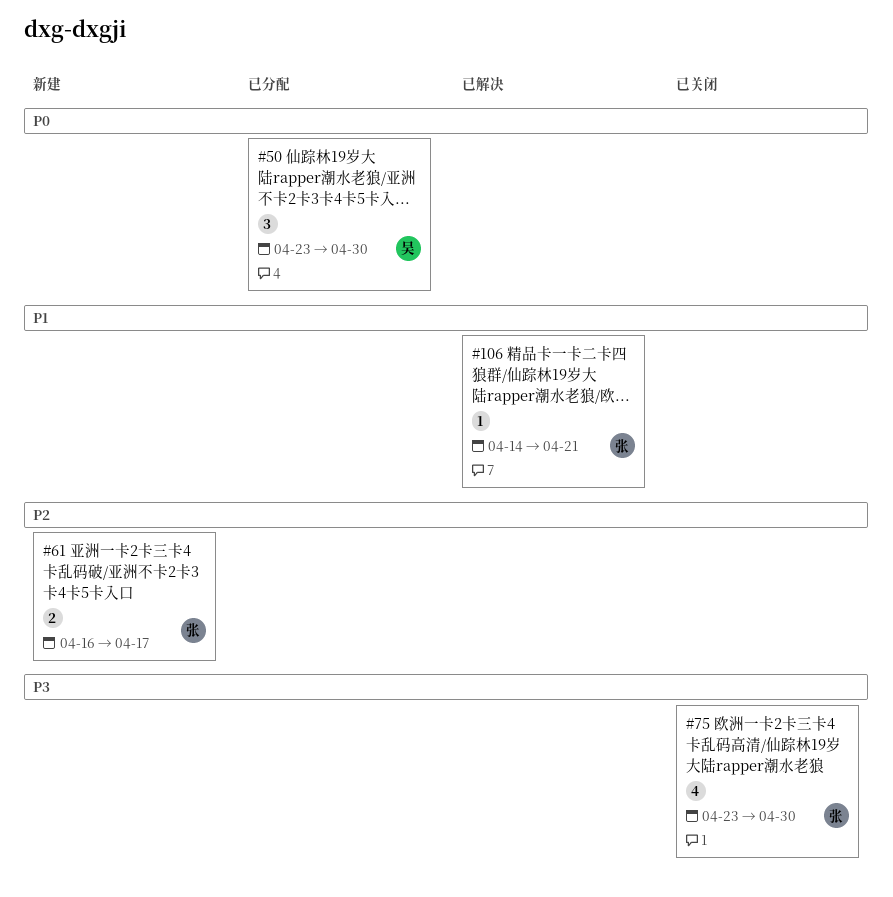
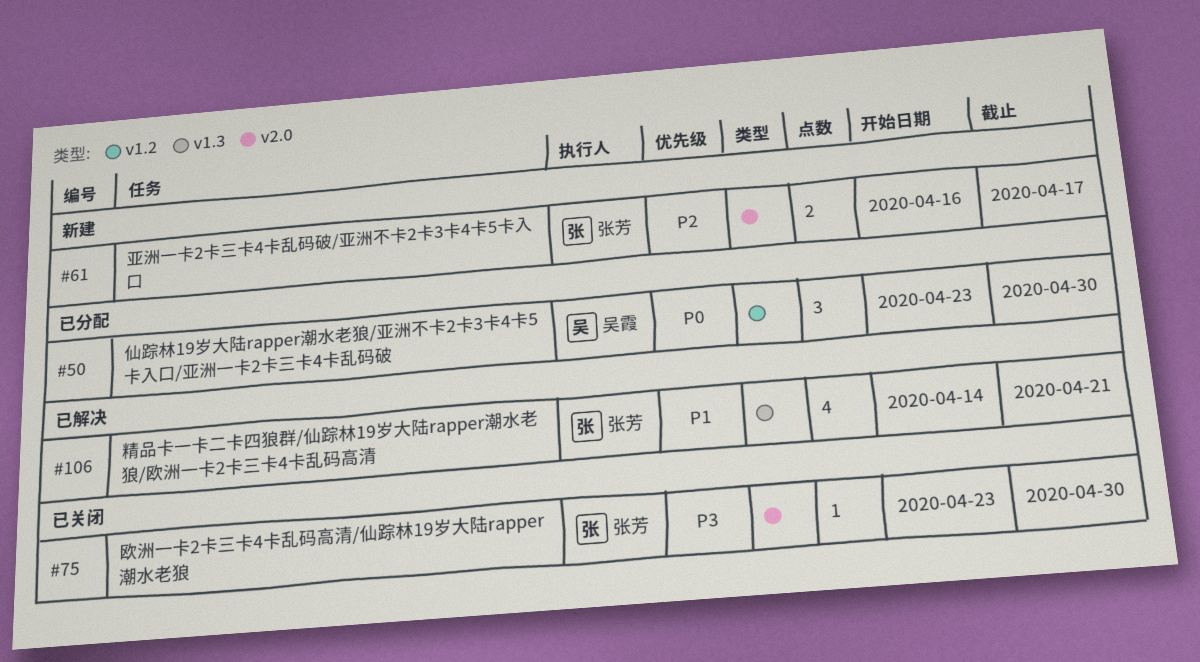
#75, estimate: 4 -> 1
#106, estimate: 1 -> 4

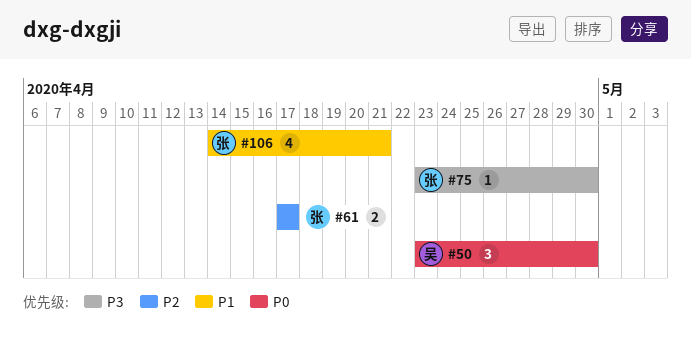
#61, start: Apr 16 -> Apr 17

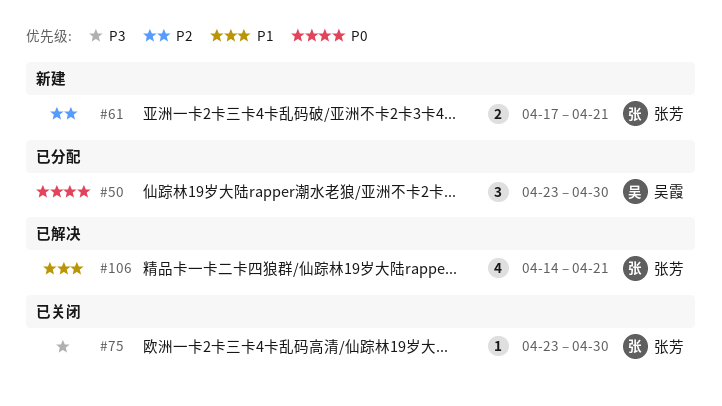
#61, due: Apr 17 -> Apr 21

